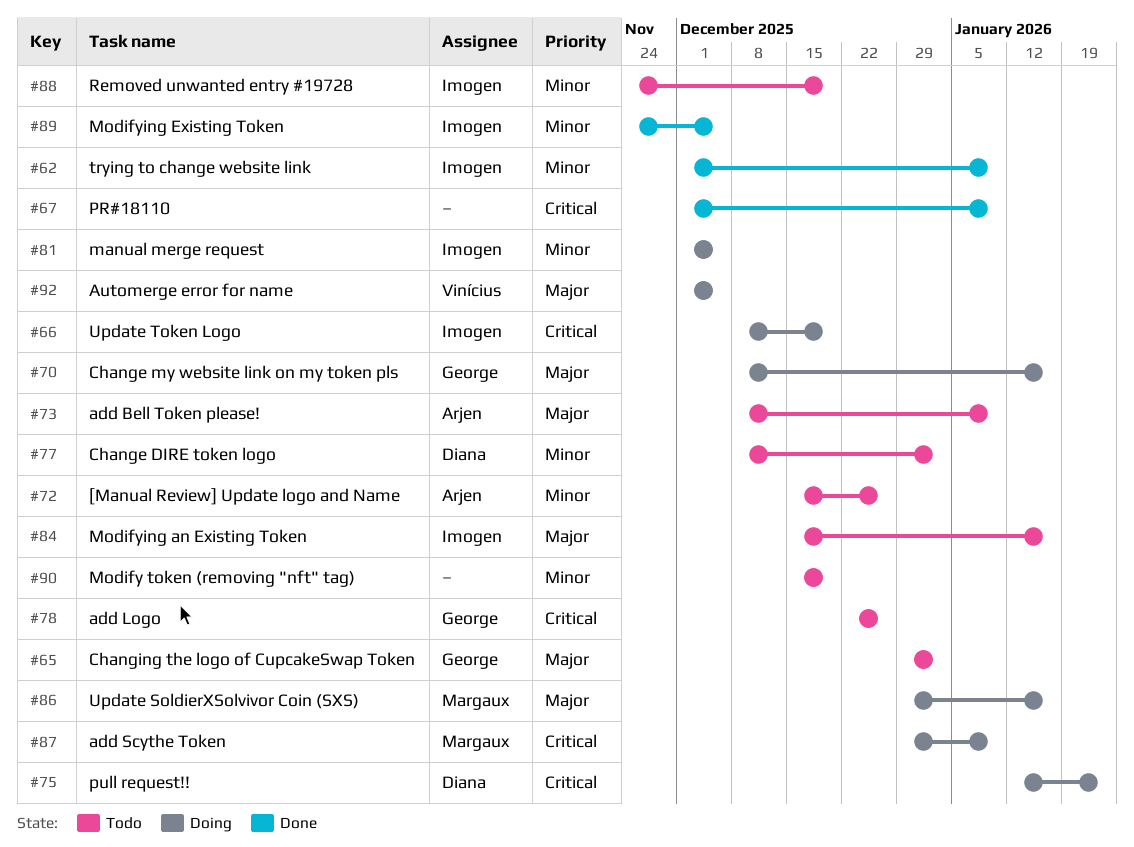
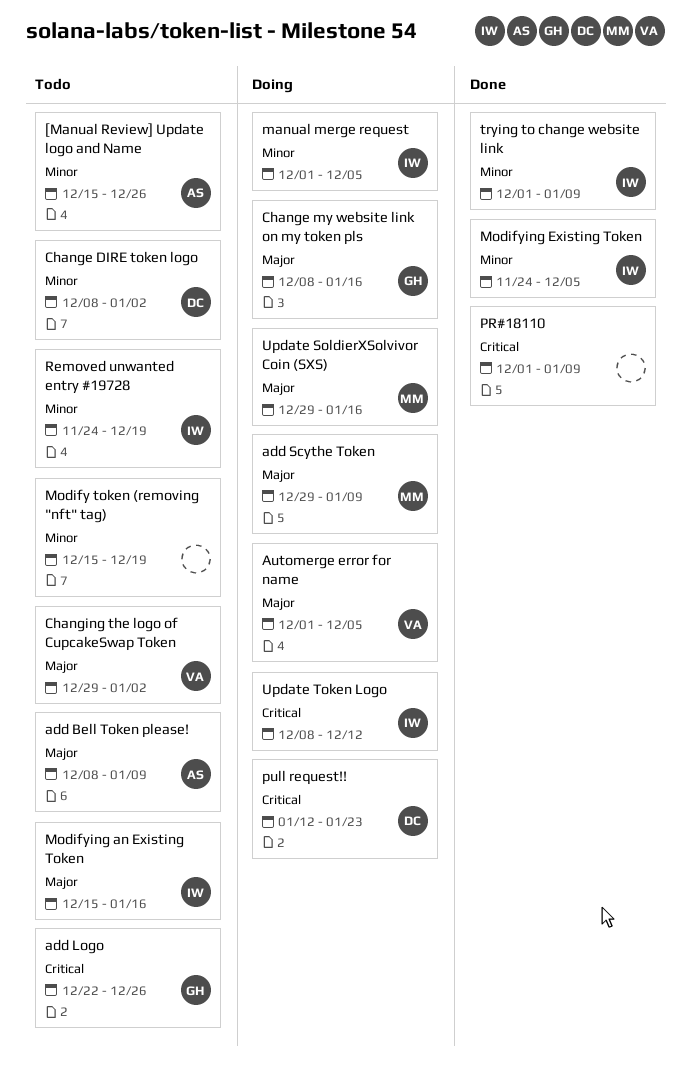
add Scythe Token, priority: Critical -> Major
Changing the logo of CupcakeSwap Token, owner: George -> Vinícius
Update Token Logo, due: Dec 19 -> Dec 12

